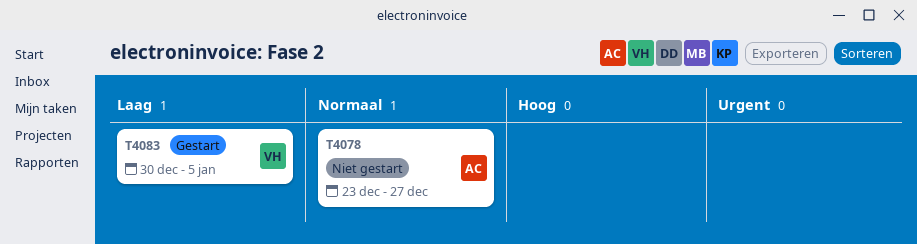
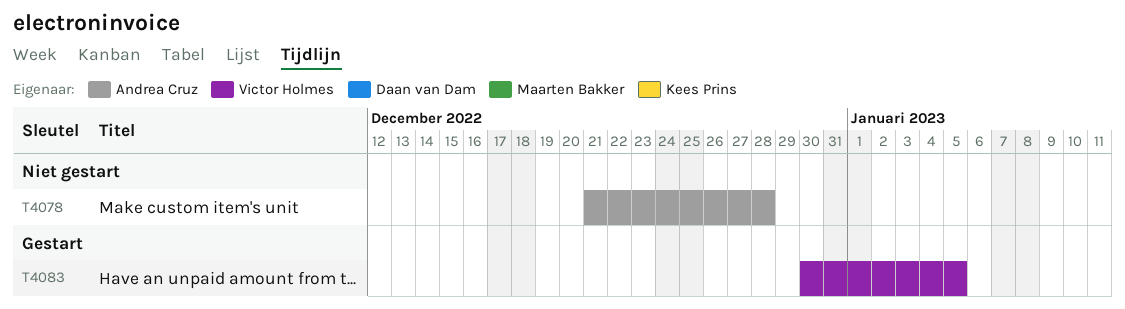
T4078, start: Dec 23 -> Dec 21
T4078, due: Dec 27 -> Dec 28

